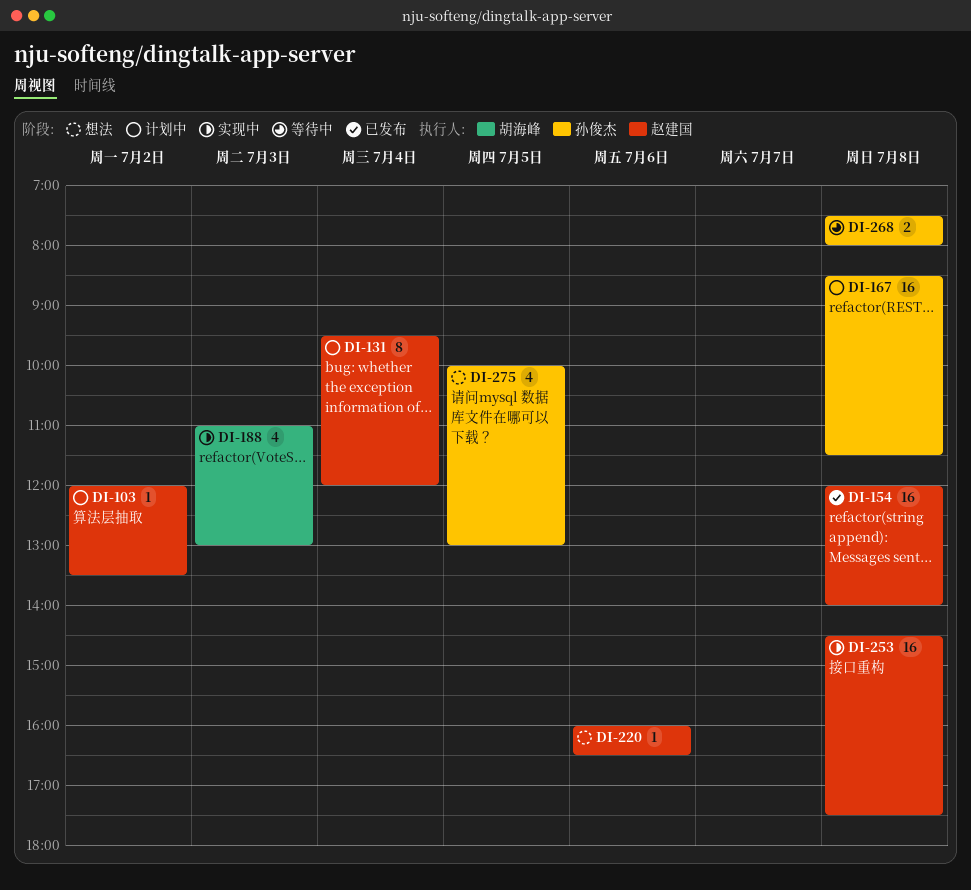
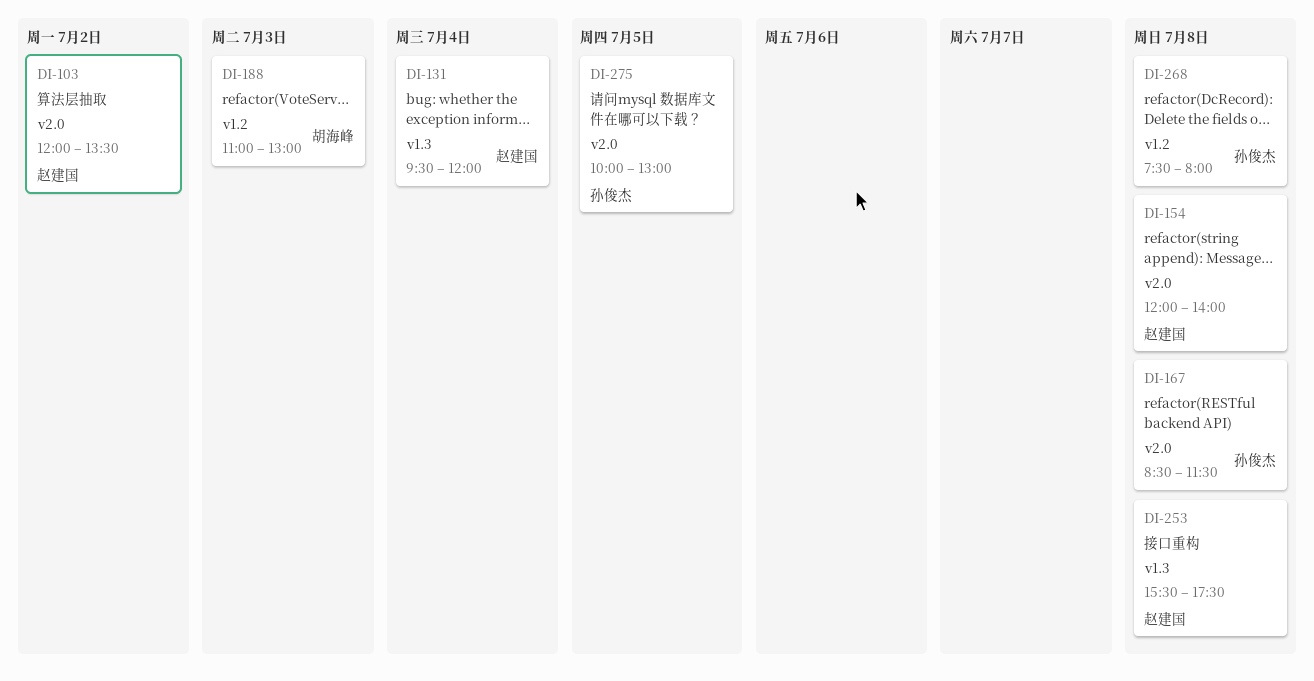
DI-220: present -> none
DI-253, begins: 14:30 -> 15:30

